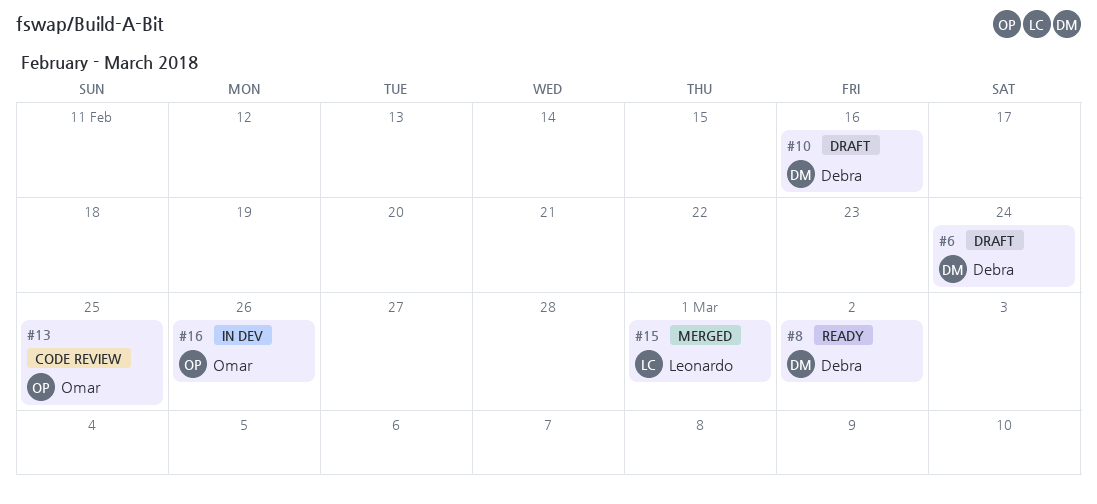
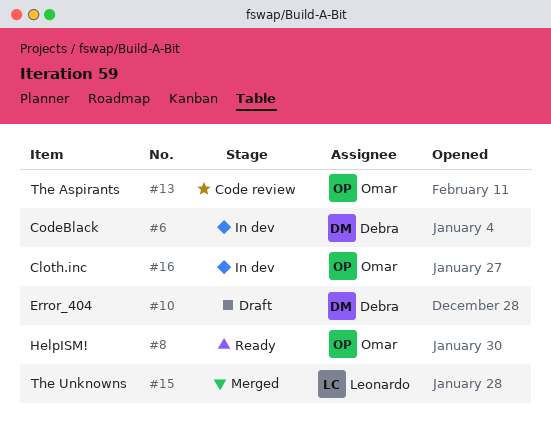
#6, status: Draft -> In dev
#8, owner: Debra -> Omar

